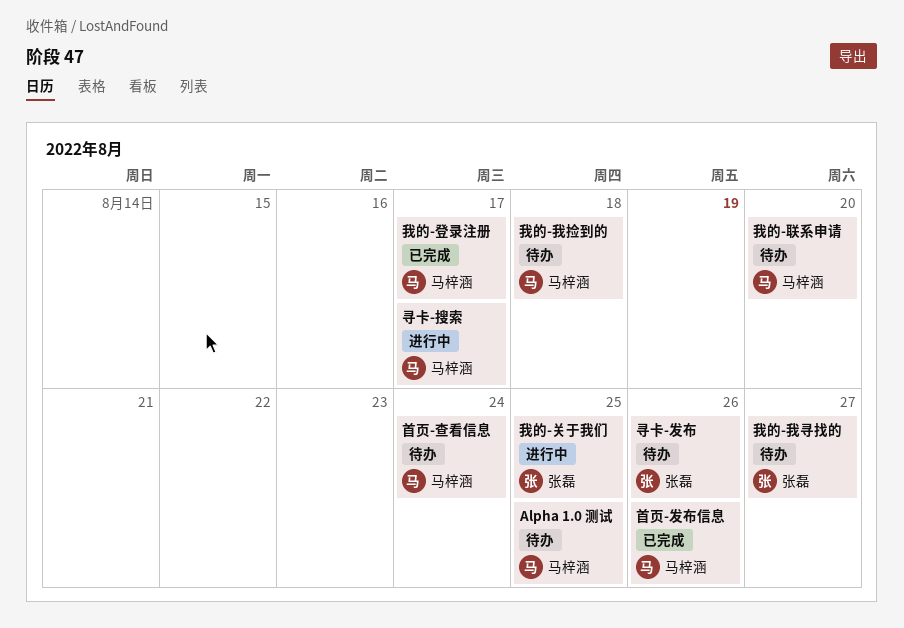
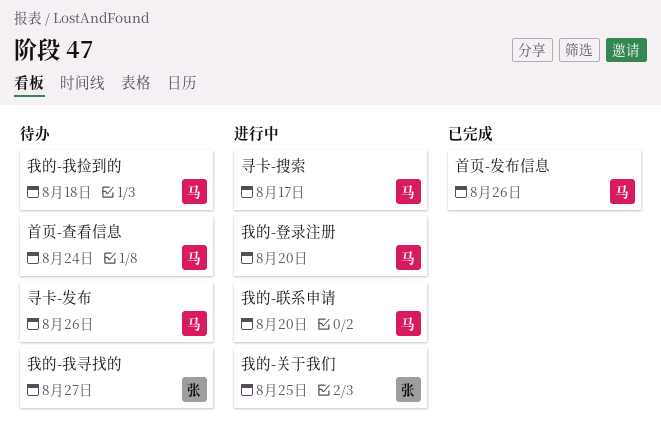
Alpha 1.0 测试: present -> none
寻卡-发布, owner: 张磊 -> 马梓涵
我的-登录注册, status: 已完成 -> 进行中
我的-登录注册, due: Aug 17 -> Aug 20
我的-联系申请, status: 待办 -> 进行中

